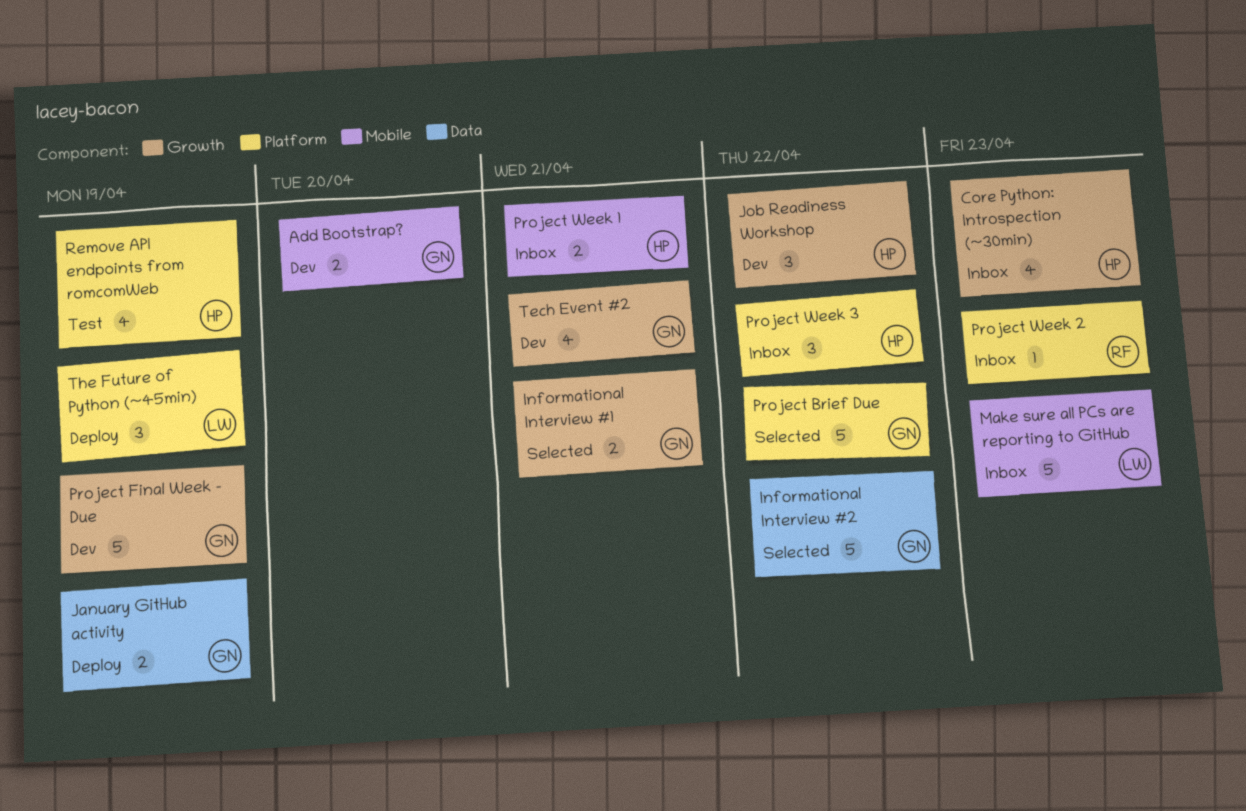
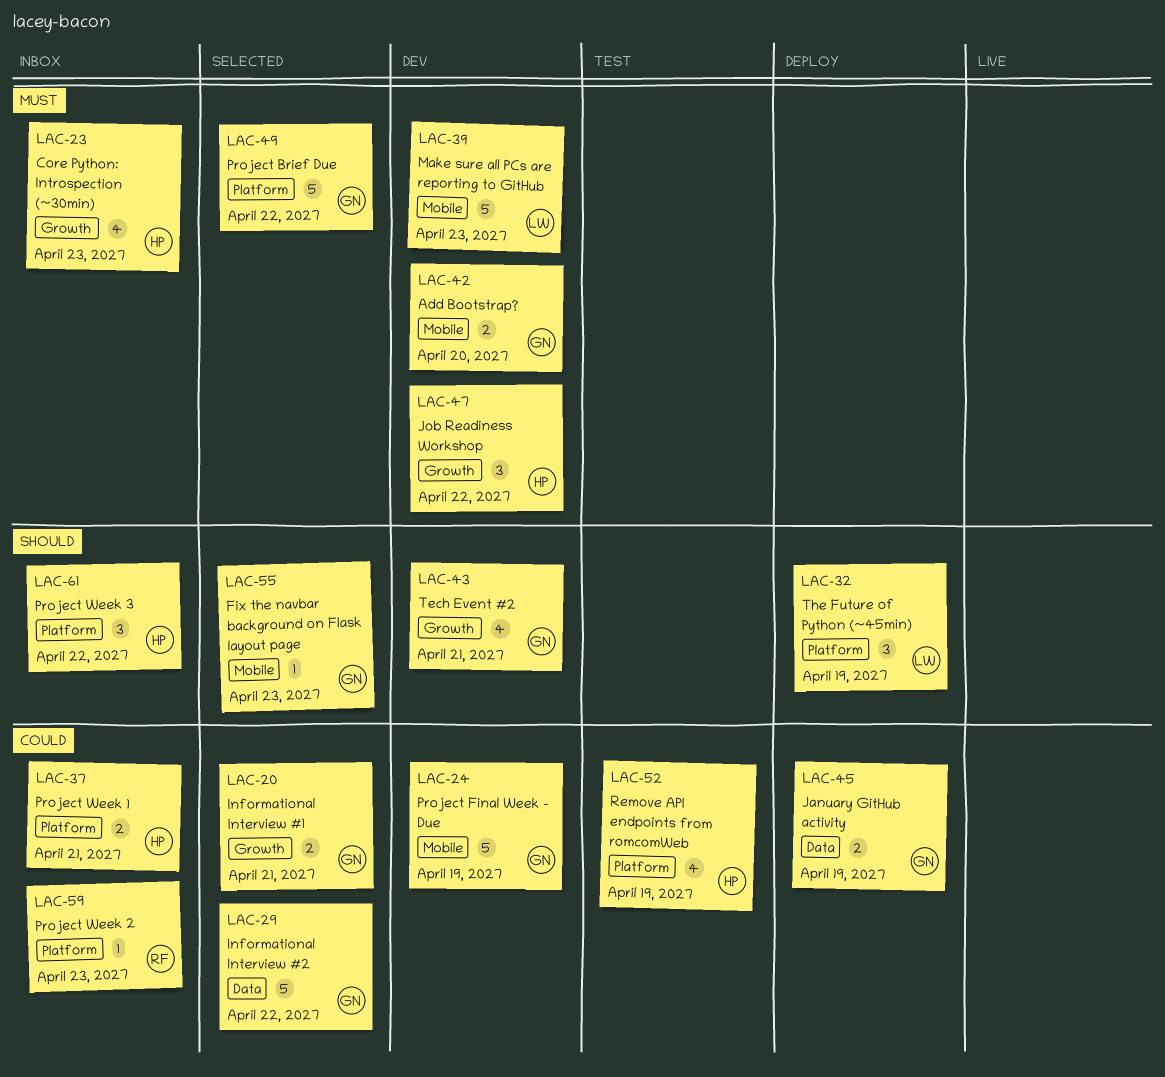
Fix the navbar background on Flask layout page: none -> present
Make sure all PCs are reporting to GitHub, status: Inbox -> Dev
Project Final Week - Due, label: Growth -> Mobile
Project Week 1, label: Mobile -> Platform

